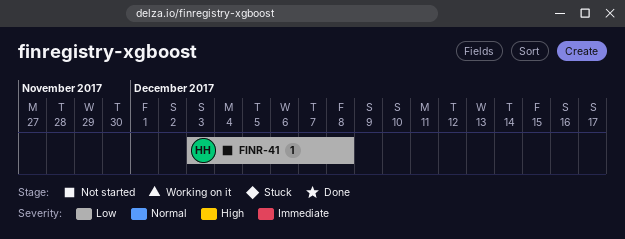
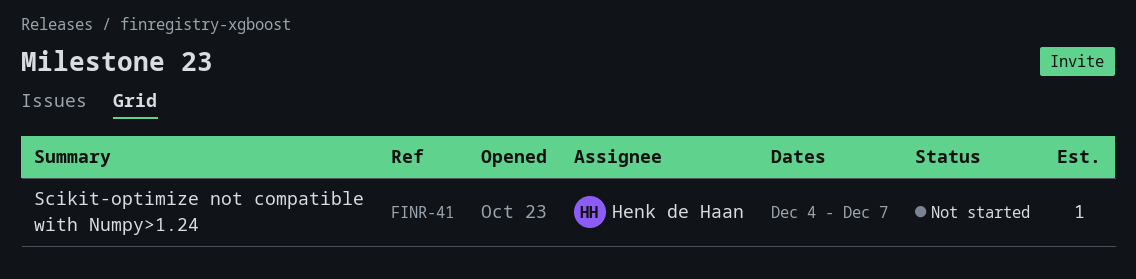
FINR-41, start: Dec 3 -> Dec 4
FINR-41, due: Dec 8 -> Dec 7

